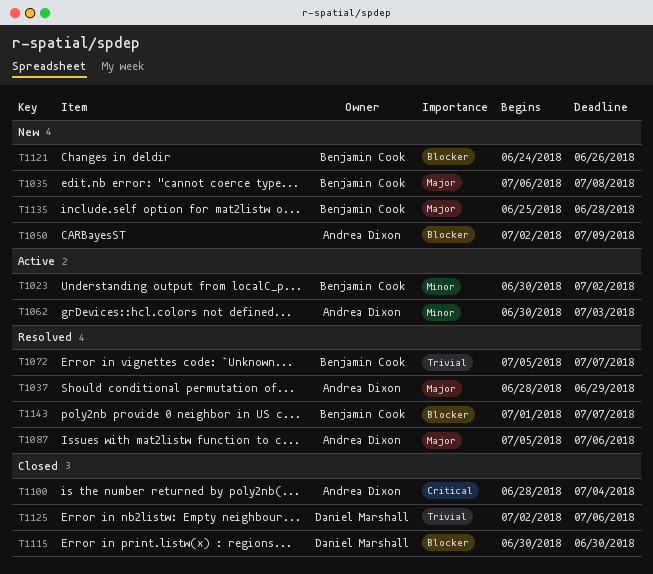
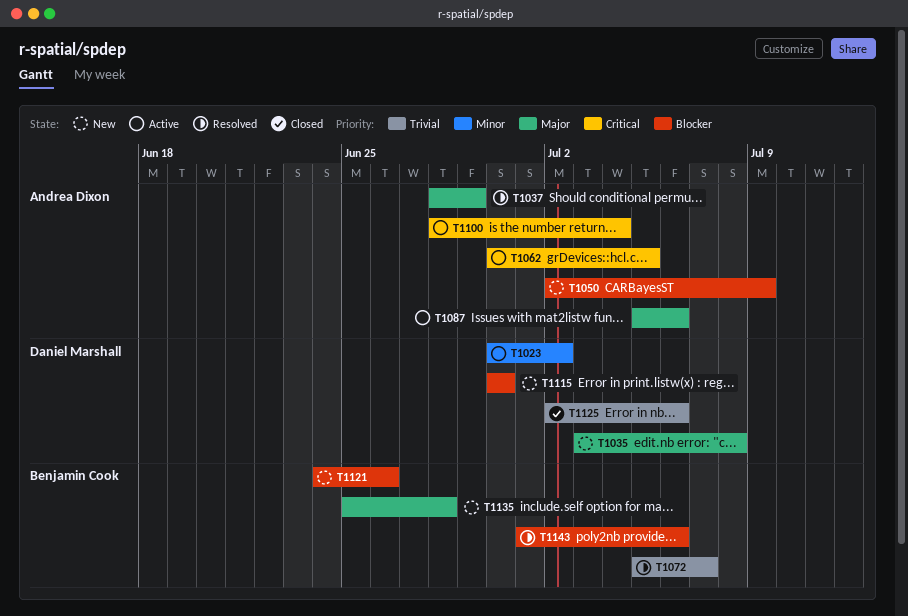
T1023, owner: Benjamin Cook -> Daniel Marshall
T1035, owner: Benjamin Cook -> Daniel Marshall
T1035, start: Jul 6 -> Jul 3
T1062, priority: Minor -> Critical
T1062, due: Jul 3 -> Jul 5
T1087, status: Resolved -> Active
T1100, status: Closed -> Active
T1115, status: Closed -> New
T1143, due: Jul 7 -> Jul 6

